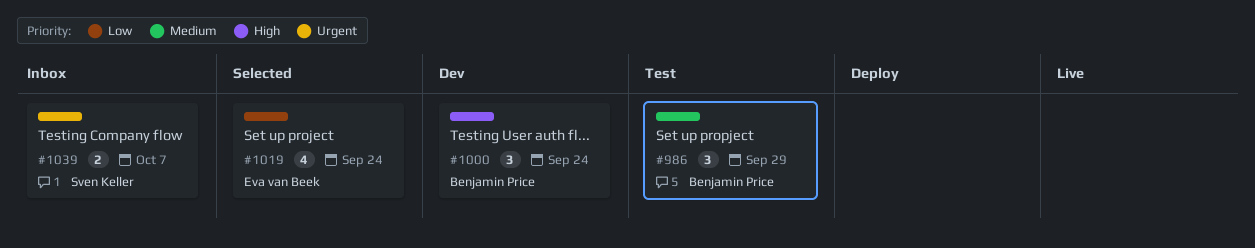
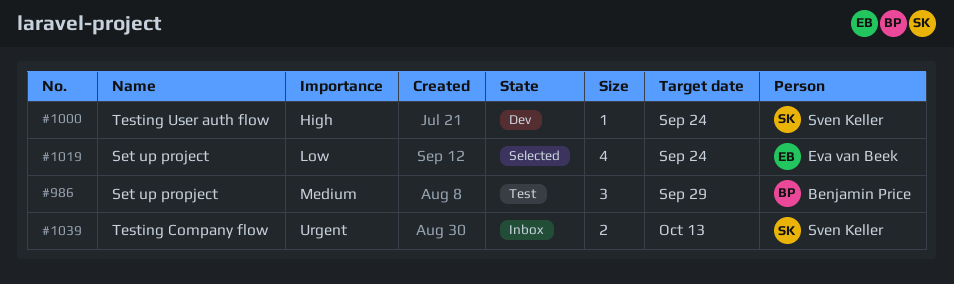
#1000, owner: Benjamin Price -> Sven Keller
#1000, estimate: 3 -> 1
#1039, due: Oct 7 -> Oct 13

